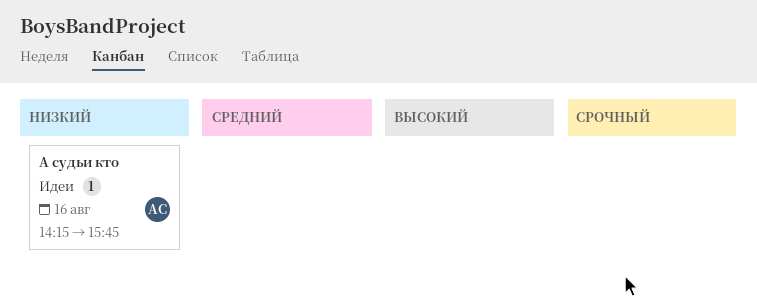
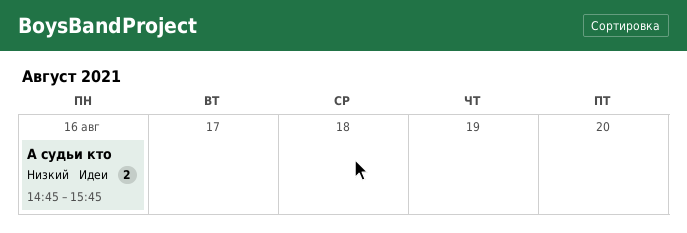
А судьи кто, estimate: 1 -> 2
А судьи кто, begins: 14:15 -> 14:45

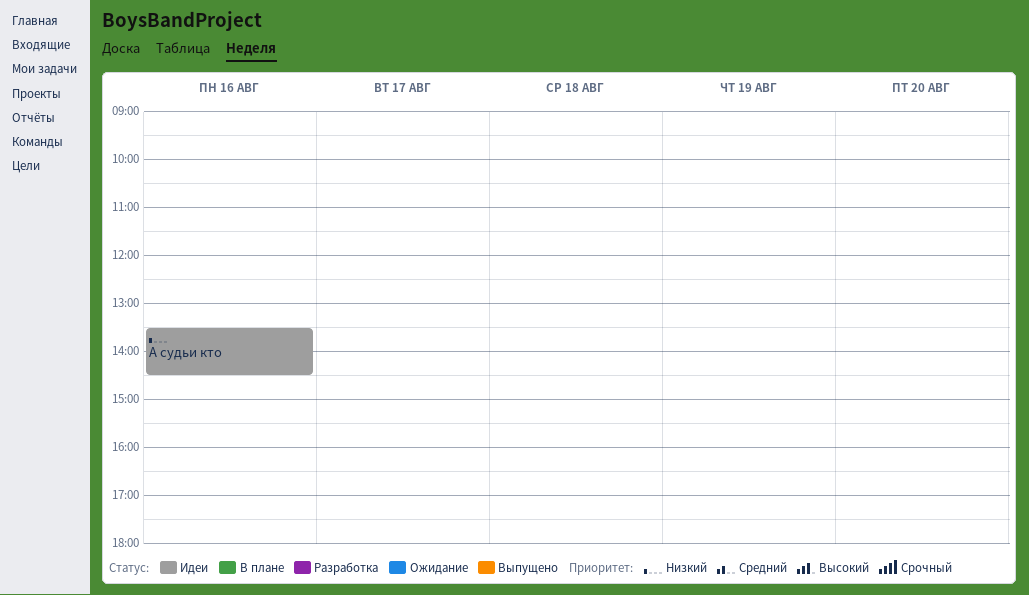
А судьи кто, begins: 14:45 -> 13:30
А судьи кто, ends: 15:45 -> 14:30

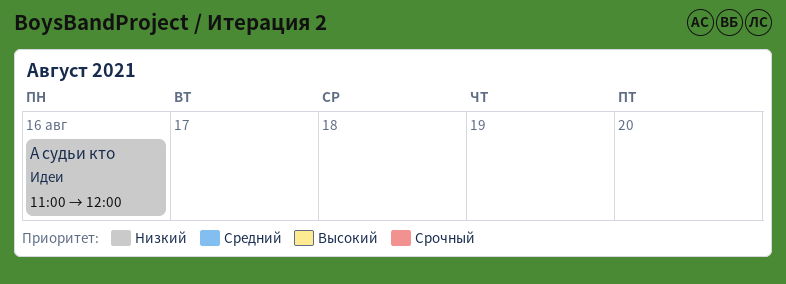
А судьи кто, begins: 13:30 -> 11:00
А судьи кто, ends: 14:30 -> 12:00

